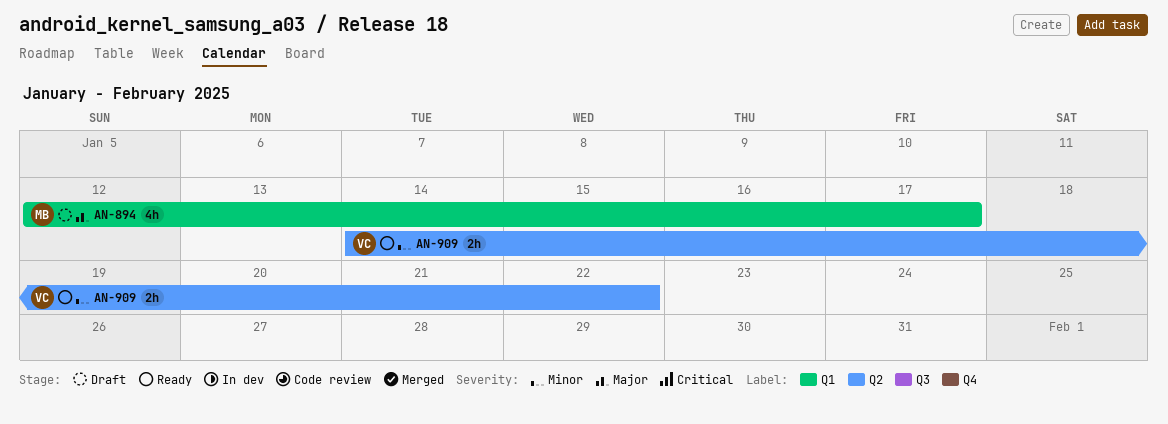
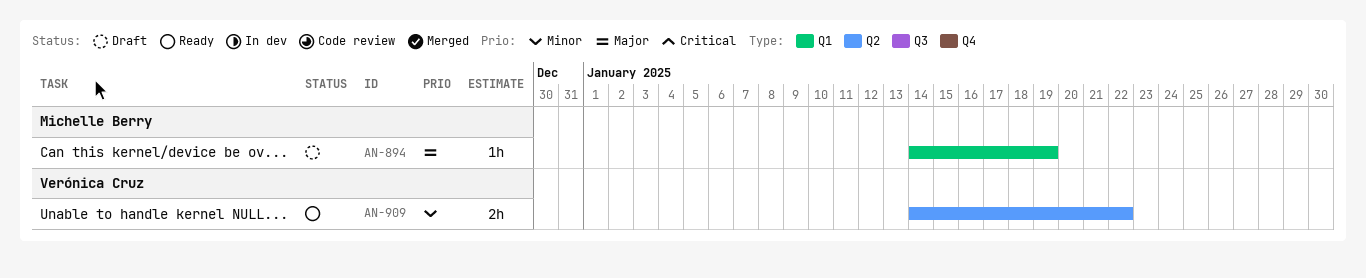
AN-894, estimate: 4h -> 1h
AN-894, start: Jan 12 -> Jan 14
AN-894, due: Jan 17 -> Jan 19

